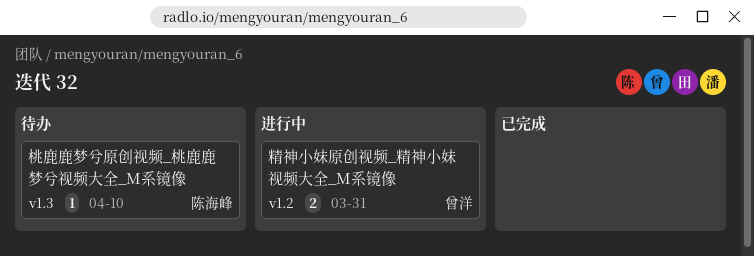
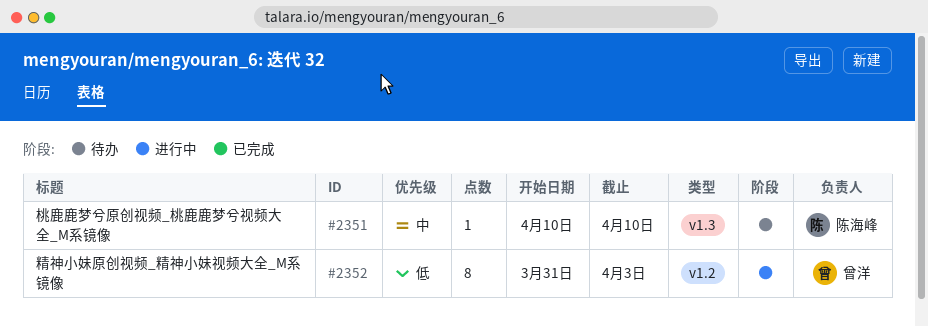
精神小妹原创视频_精神小妹视频大全_M系镜像, estimate: 2 -> 8
精神小妹原创视频_精神小妹视频大全_M系镜像, due: Mar 31 -> Apr 3

